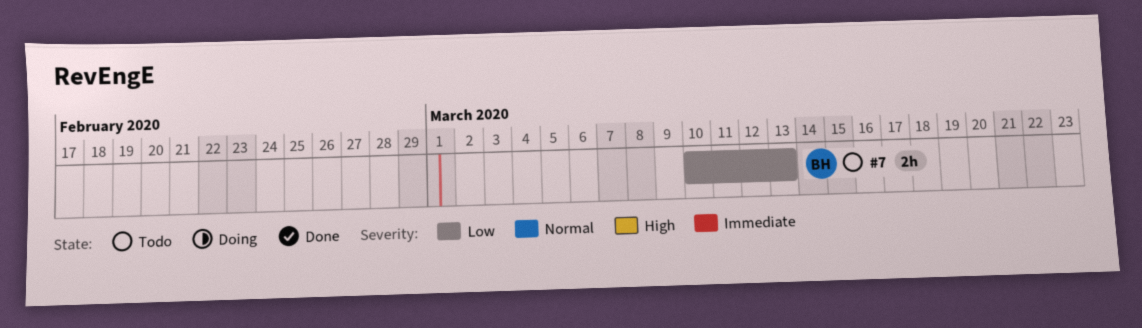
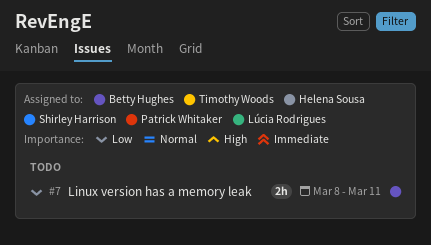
#7, start: Mar 10 -> Mar 8
#7, due: Mar 13 -> Mar 11

